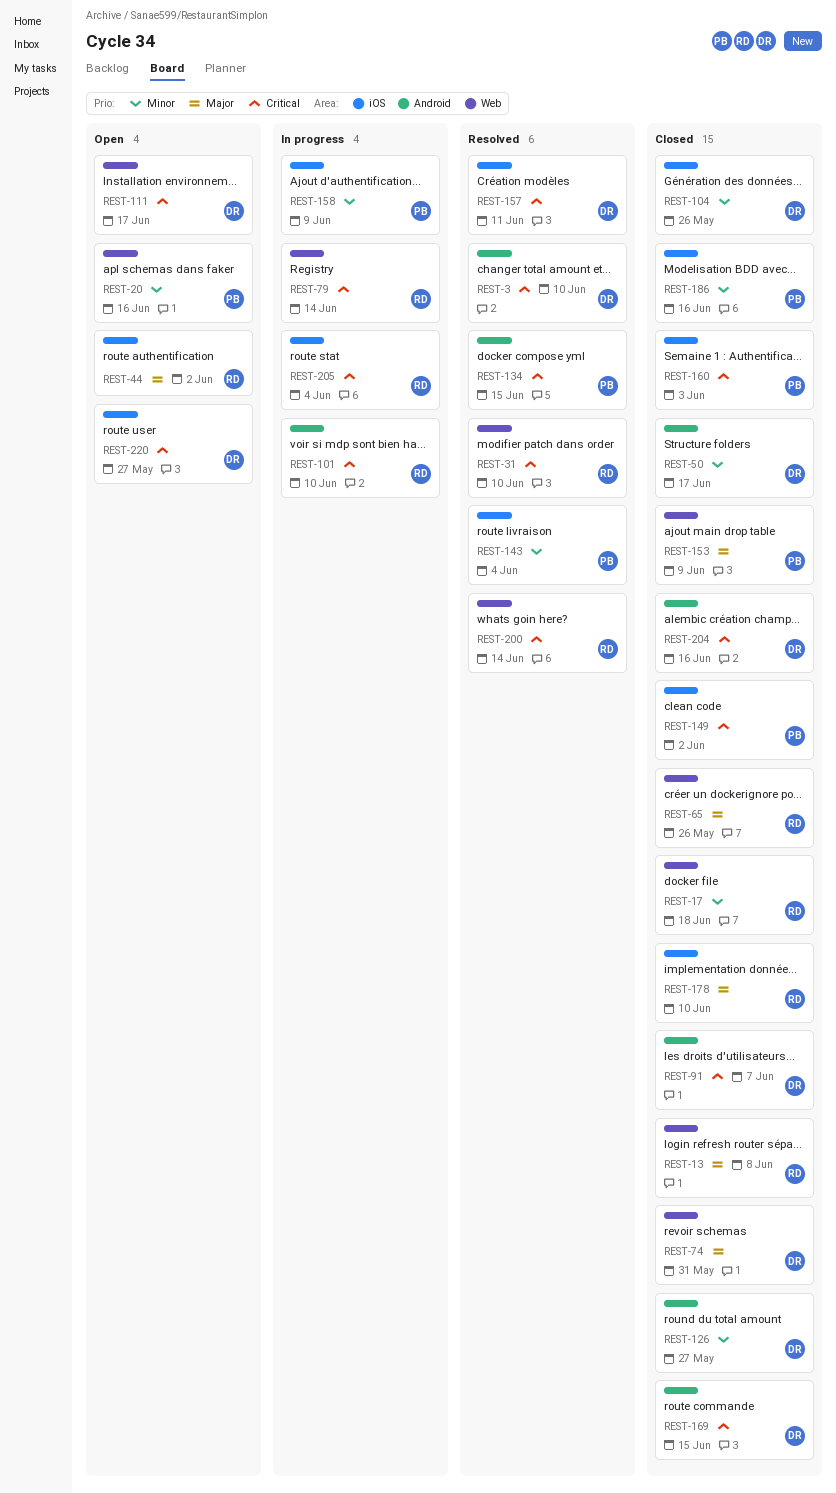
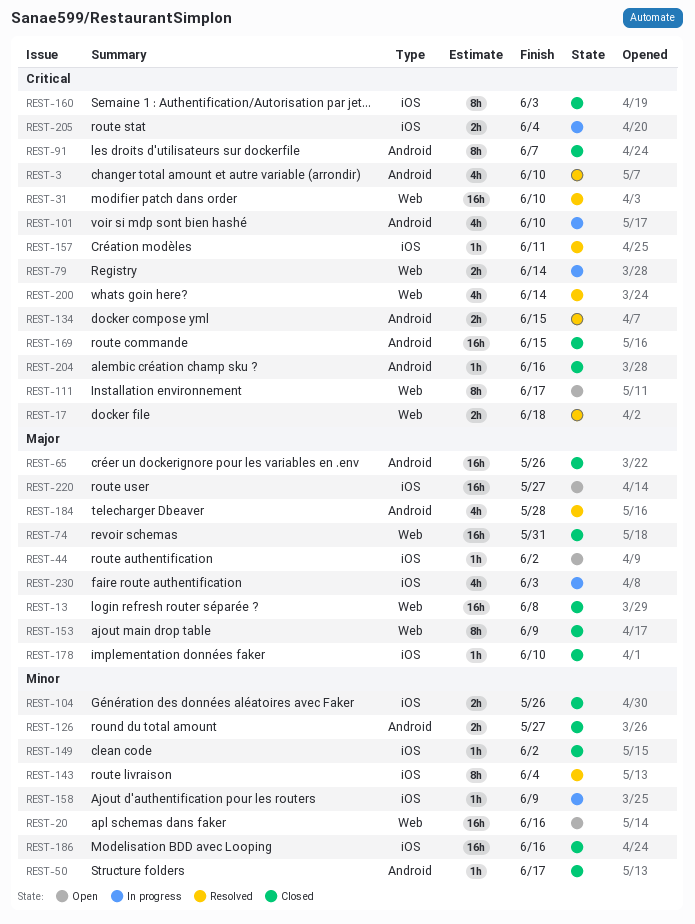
REST-17, status: Closed -> Resolved
REST-17, priority: Minor -> Critical
REST-65, label: Web -> Android
REST-149, priority: Critical -> Minor
REST-184: none -> present
REST-220, priority: Critical -> Major
REST-230: none -> present

